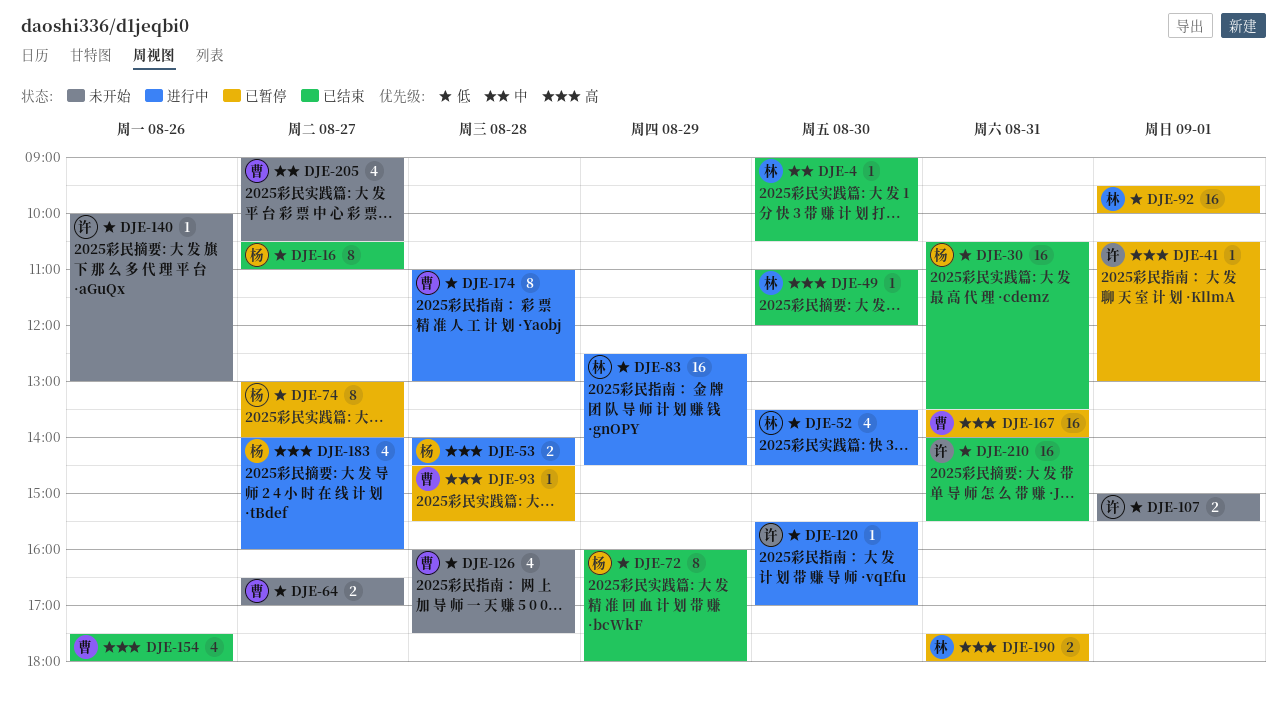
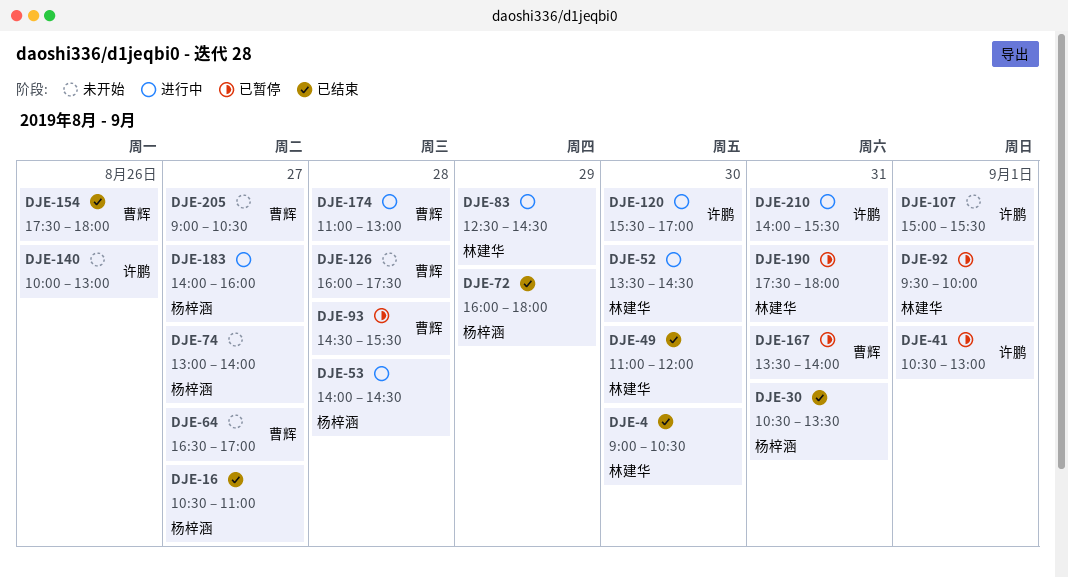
DJE-74, status: 已暂停 -> 未开始
DJE-210, status: 已结束 -> 进行中

